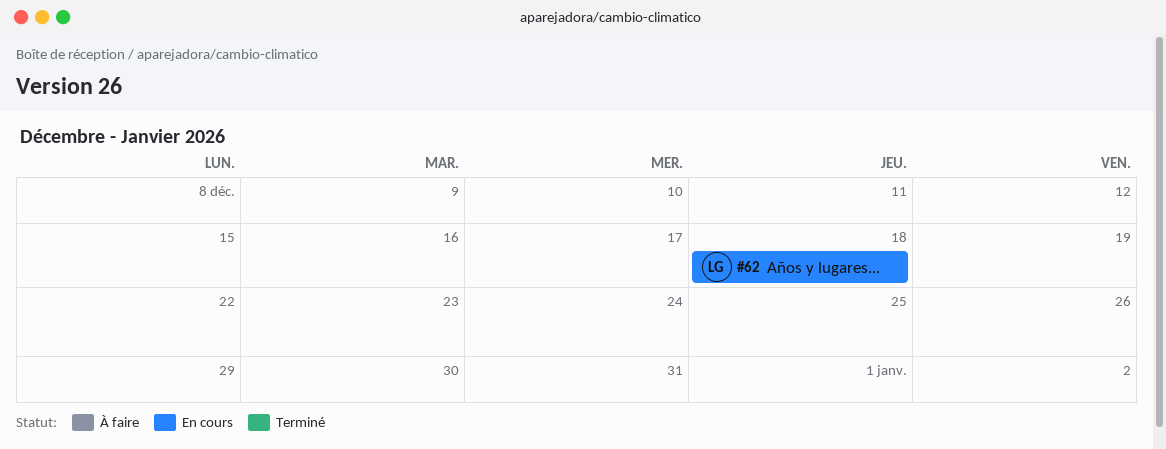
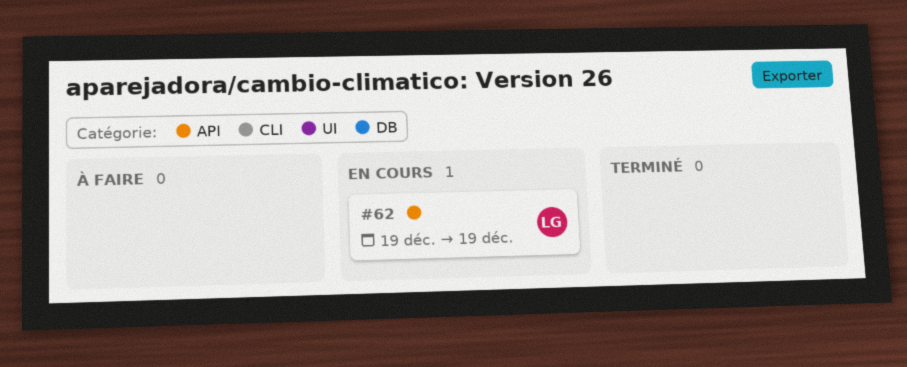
#62, start: Dec 18 -> Dec 19
#62, due: Dec 18 -> Dec 19

